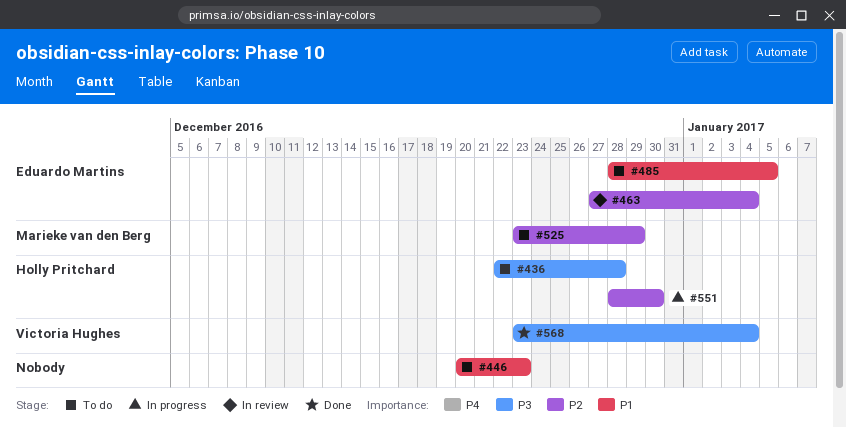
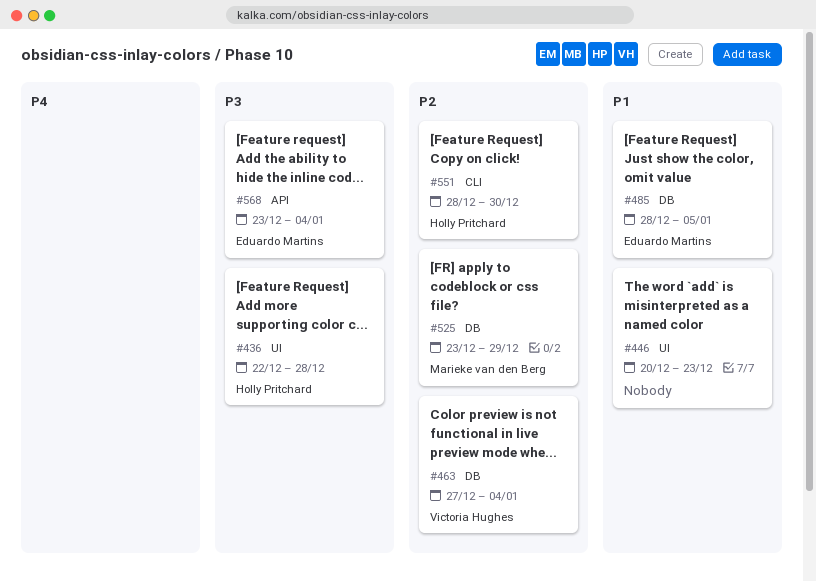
#463, owner: Eduardo Martins -> Victoria Hughes
#568, owner: Victoria Hughes -> Eduardo Martins

